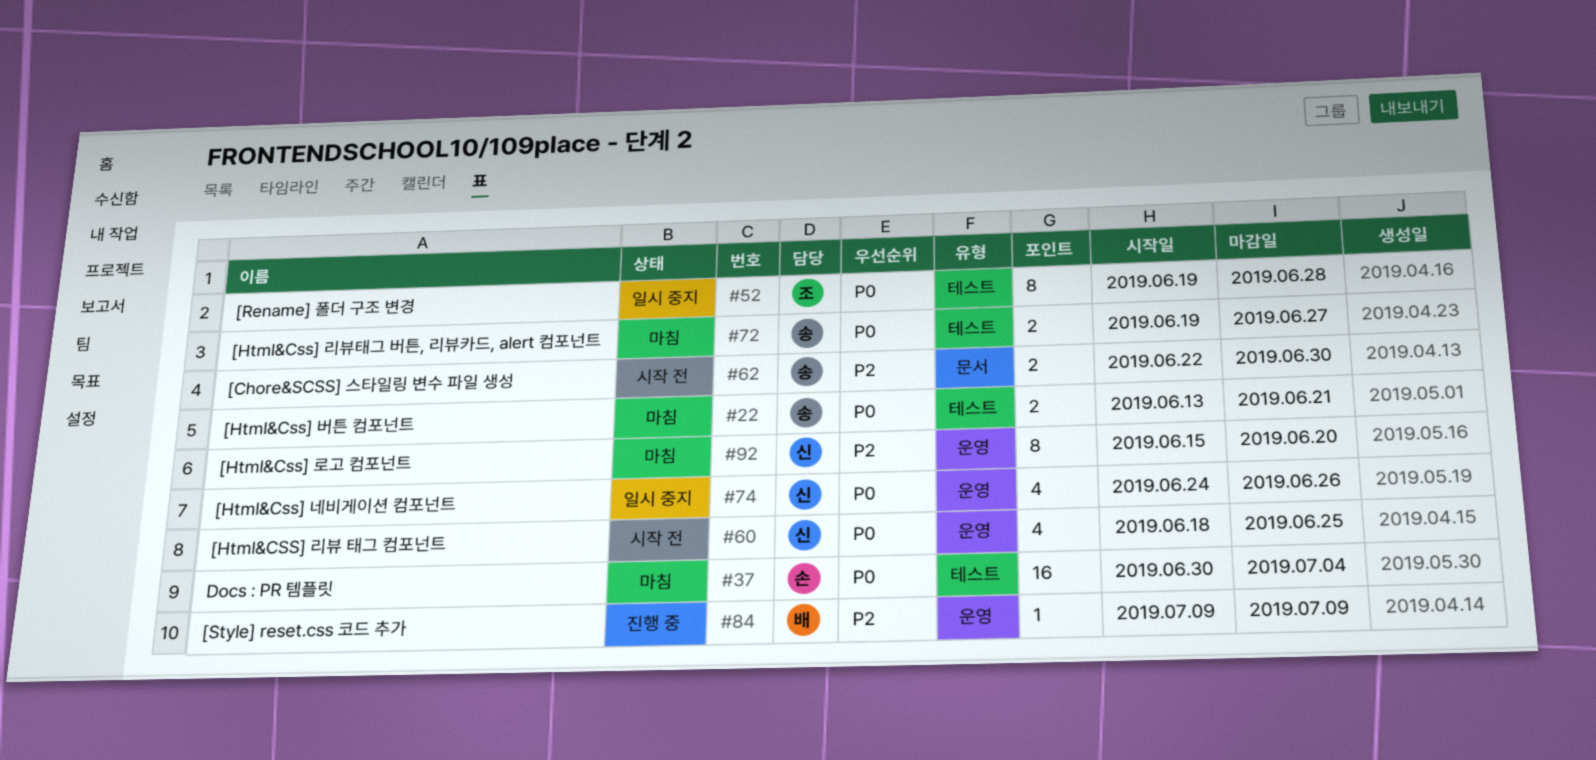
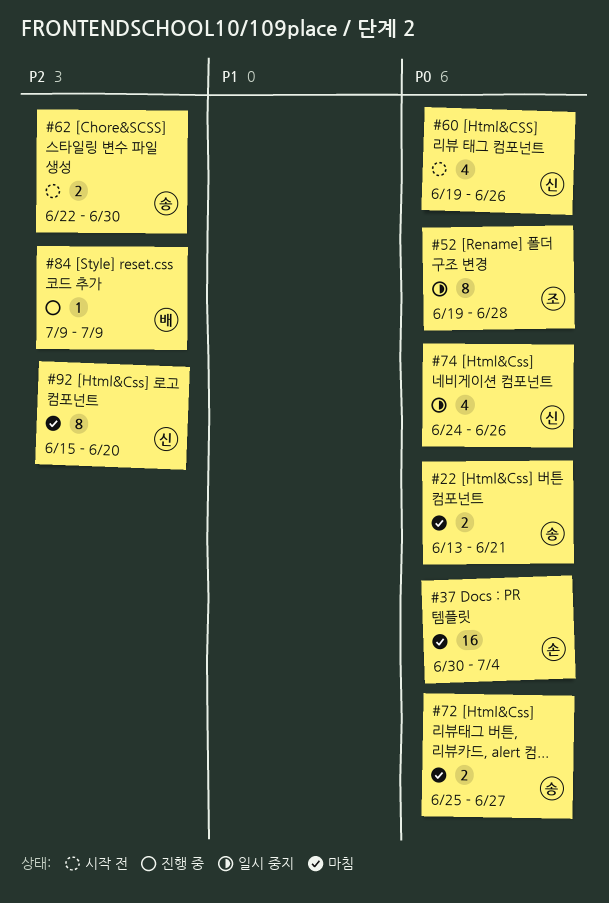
#60, start: Jun 18 -> Jun 19
#60, due: Jun 25 -> Jun 26
#72, start: Jun 19 -> Jun 25

